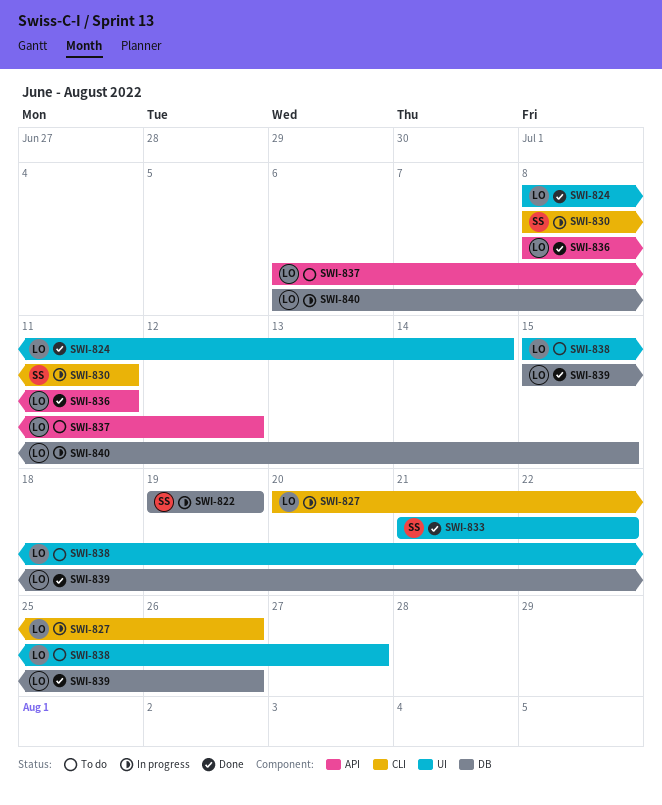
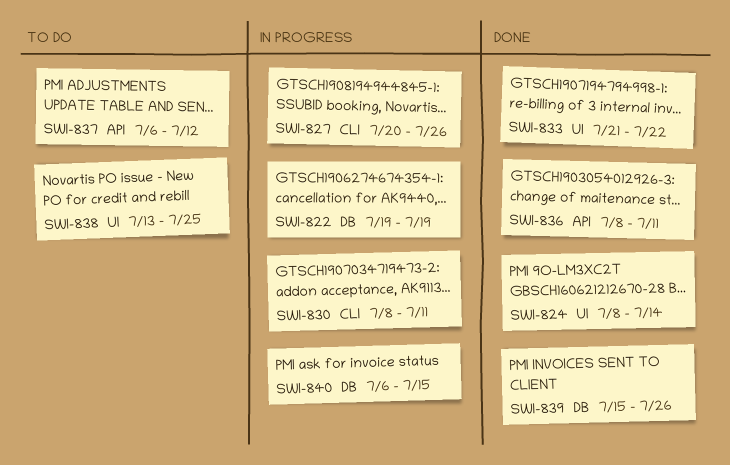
SWI-838, start: Jul 15 -> Jul 13
SWI-838, due: Jul 27 -> Jul 25

